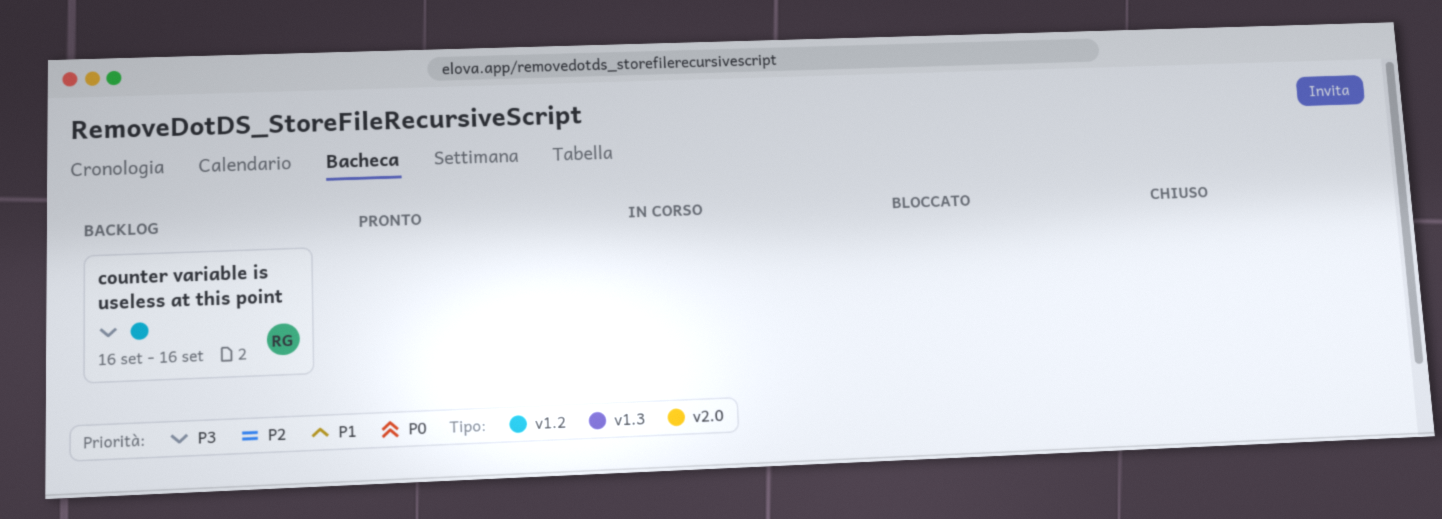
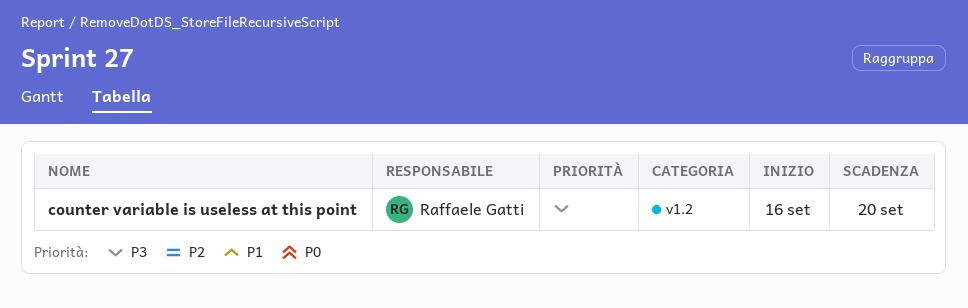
counter variable is useless at this point, due: Sep 16 -> Sep 20

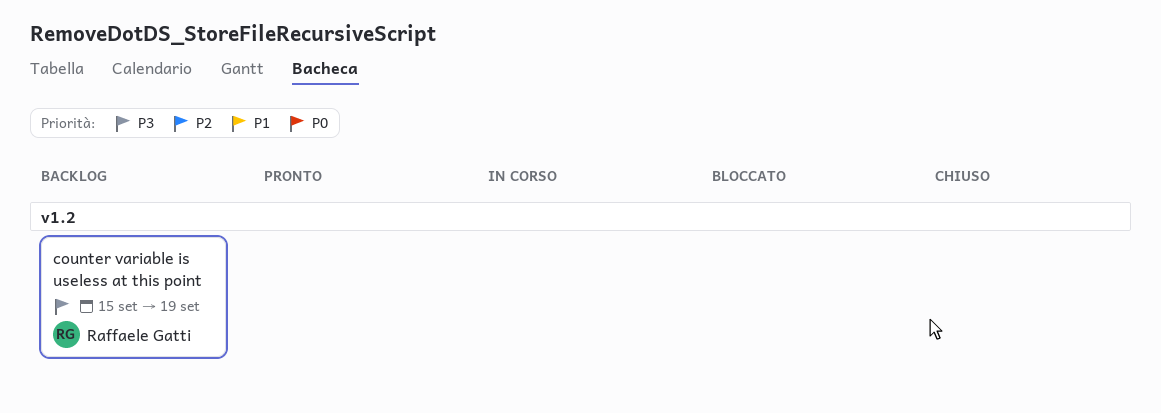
counter variable is useless at this point, start: Sep 16 -> Sep 15
counter variable is useless at this point, due: Sep 20 -> Sep 19

